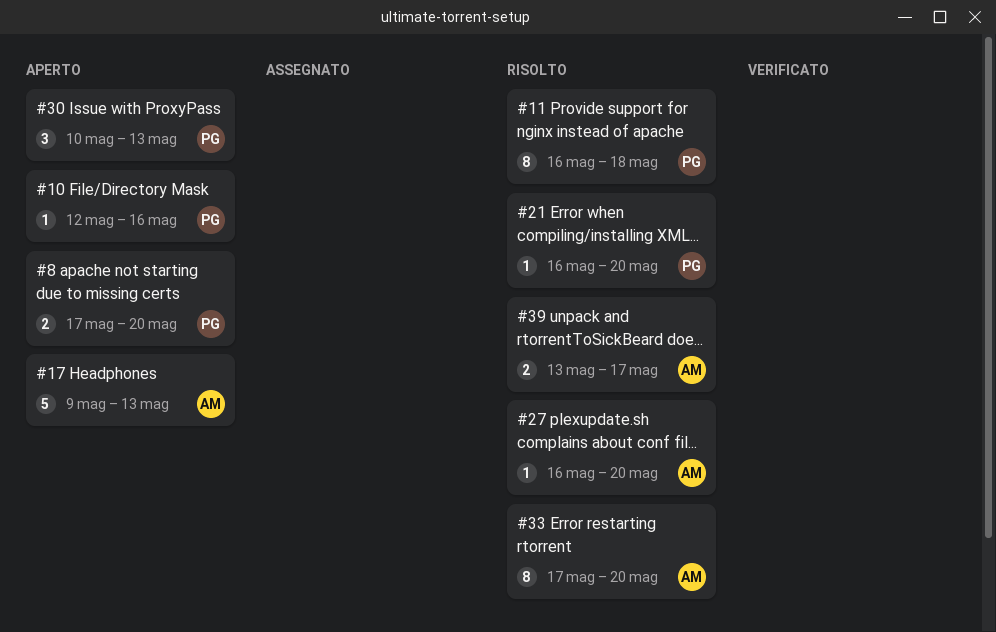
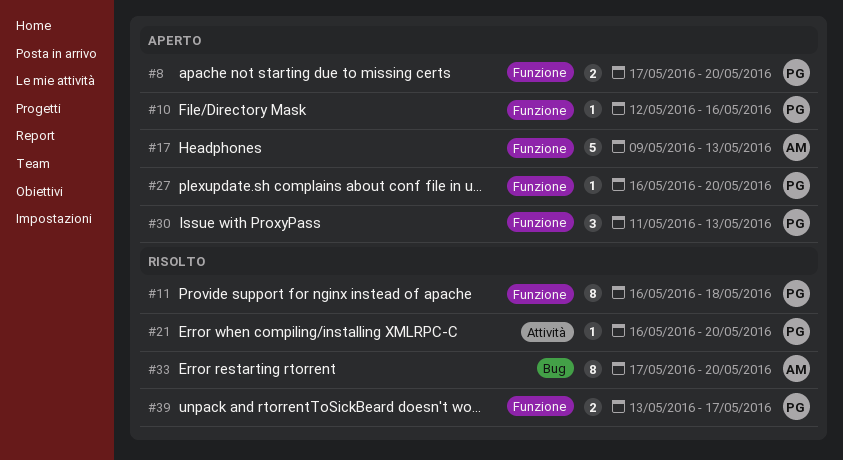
#27, status: Risolto -> Aperto
#27, owner: AM -> PG
#30, start: May 10 -> May 11
#39, owner: AM -> PG

